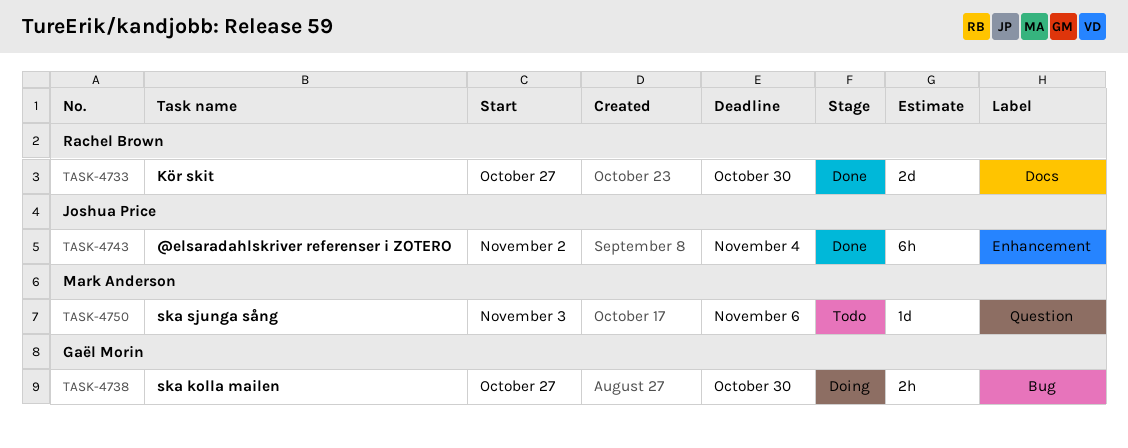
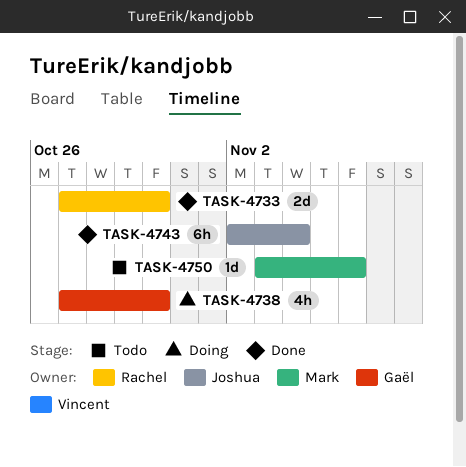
TASK-4738, estimate: 2h -> 4h

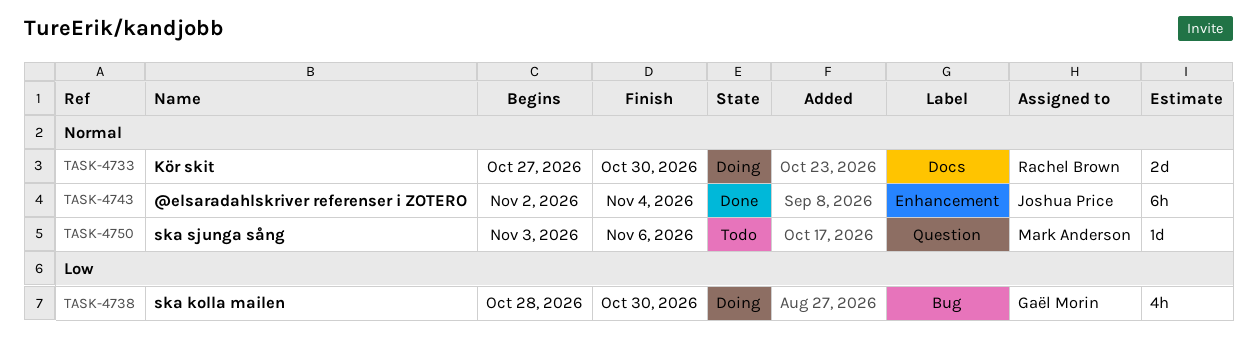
TASK-4733, status: Done -> Doing
TASK-4738, start: Oct 27 -> Oct 28

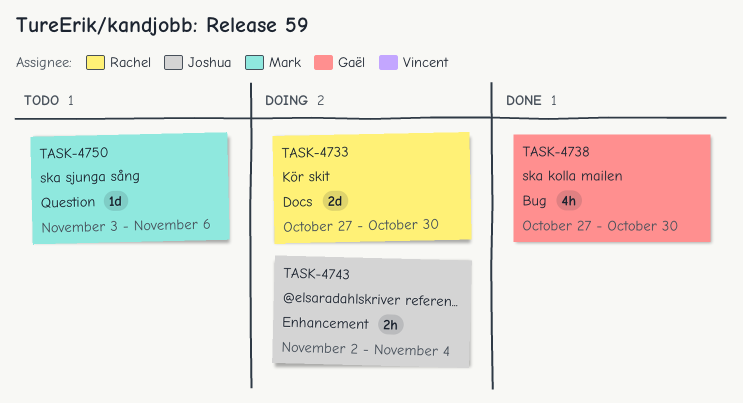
TASK-4738, status: Doing -> Done
TASK-4738, start: Oct 28 -> Oct 27
TASK-4743, status: Done -> Doing
TASK-4743, estimate: 6h -> 2h

